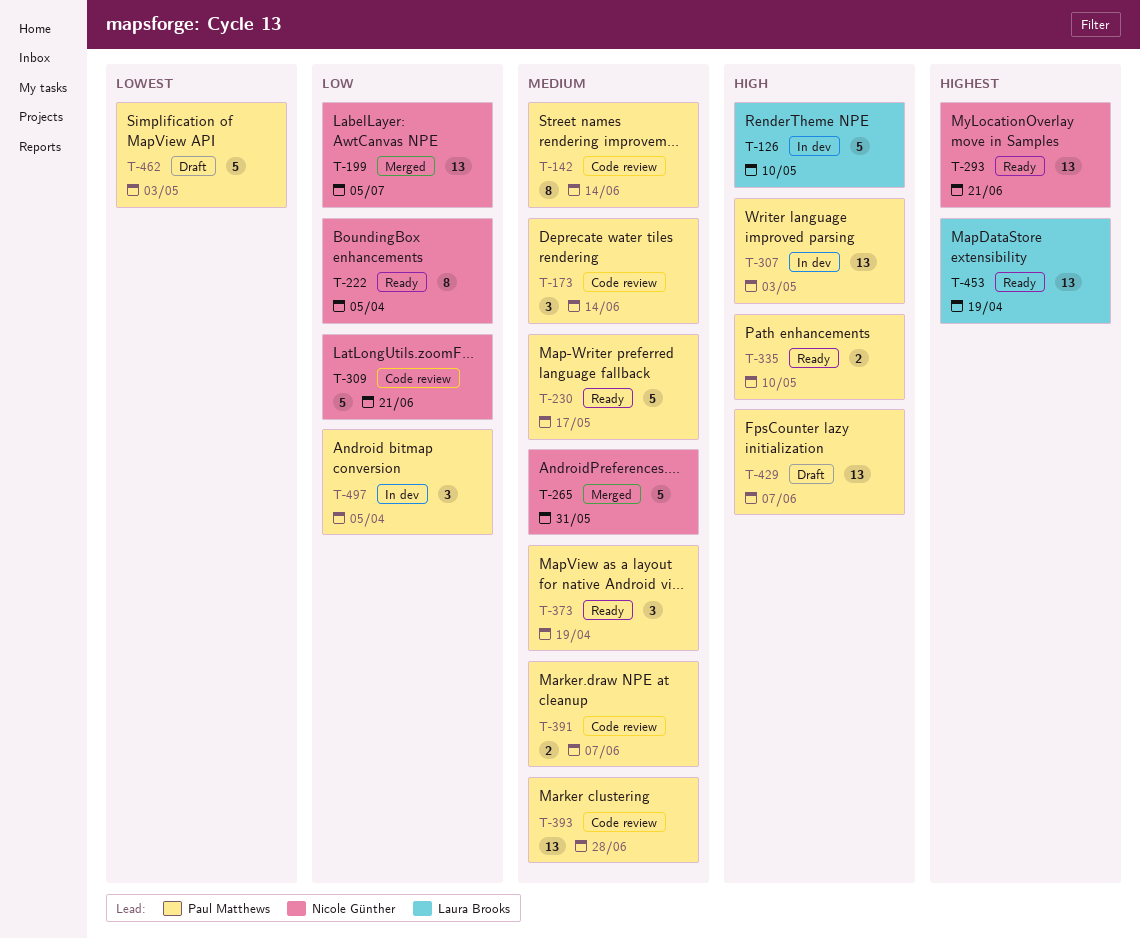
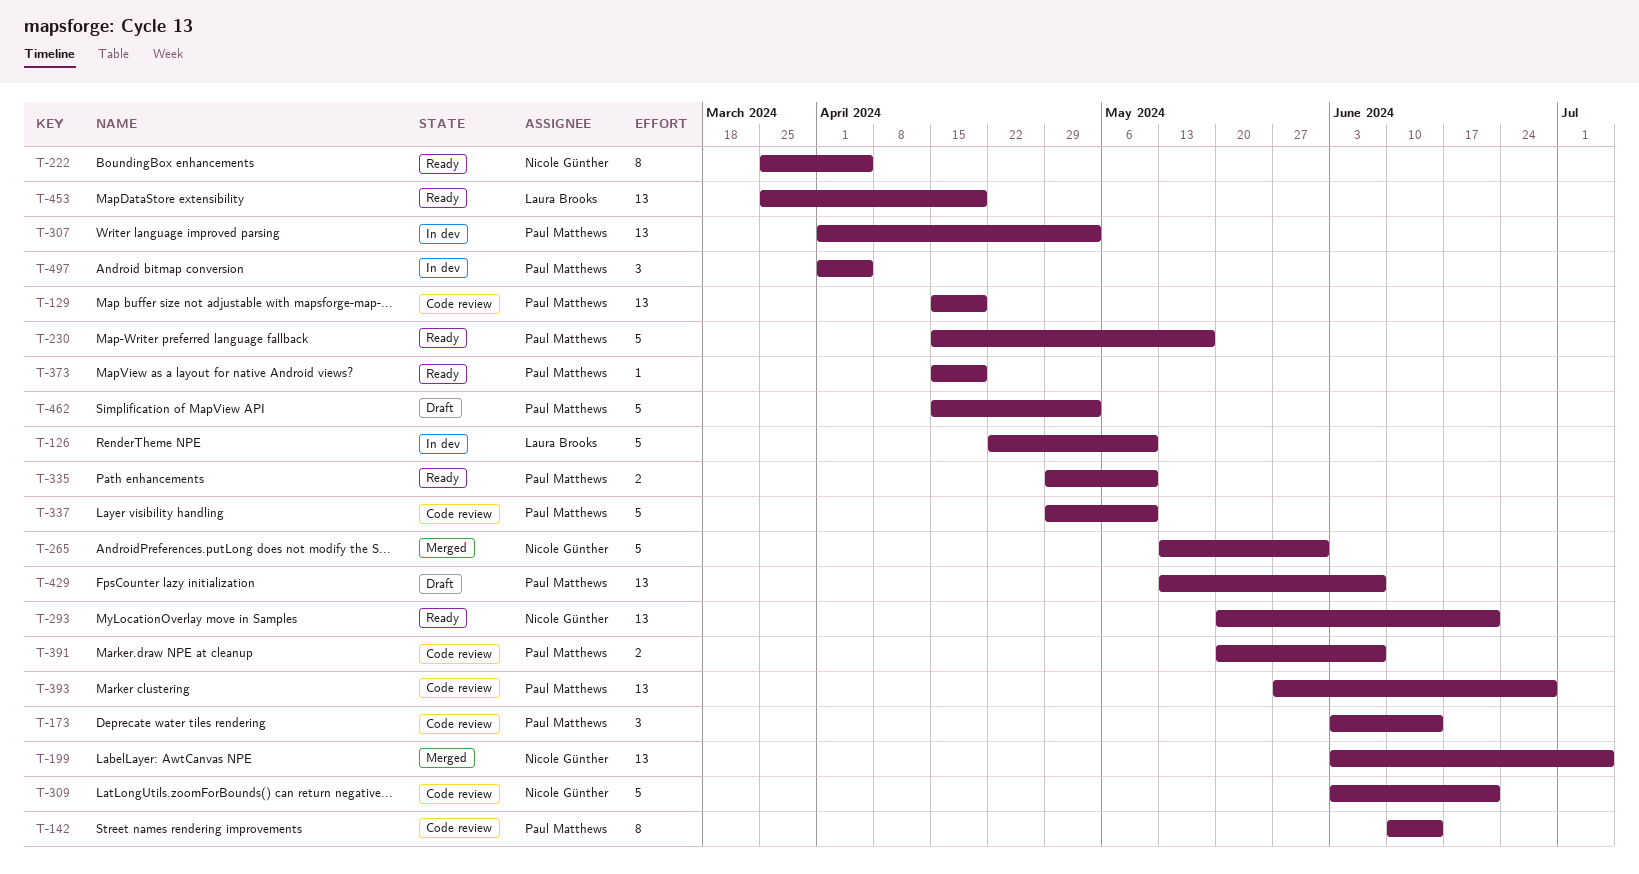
T-129: none -> present
T-337: none -> present
T-373, estimate: 3 -> 1

